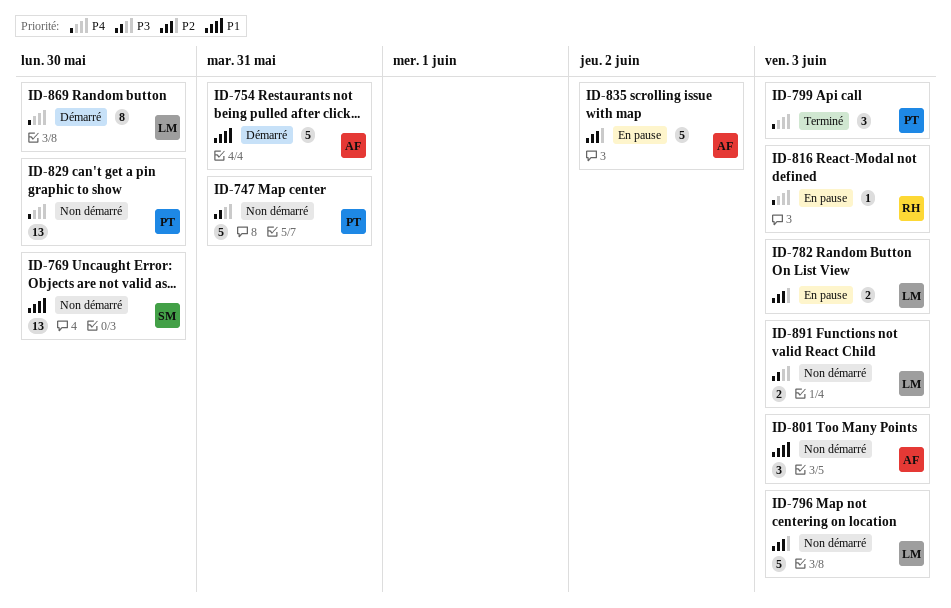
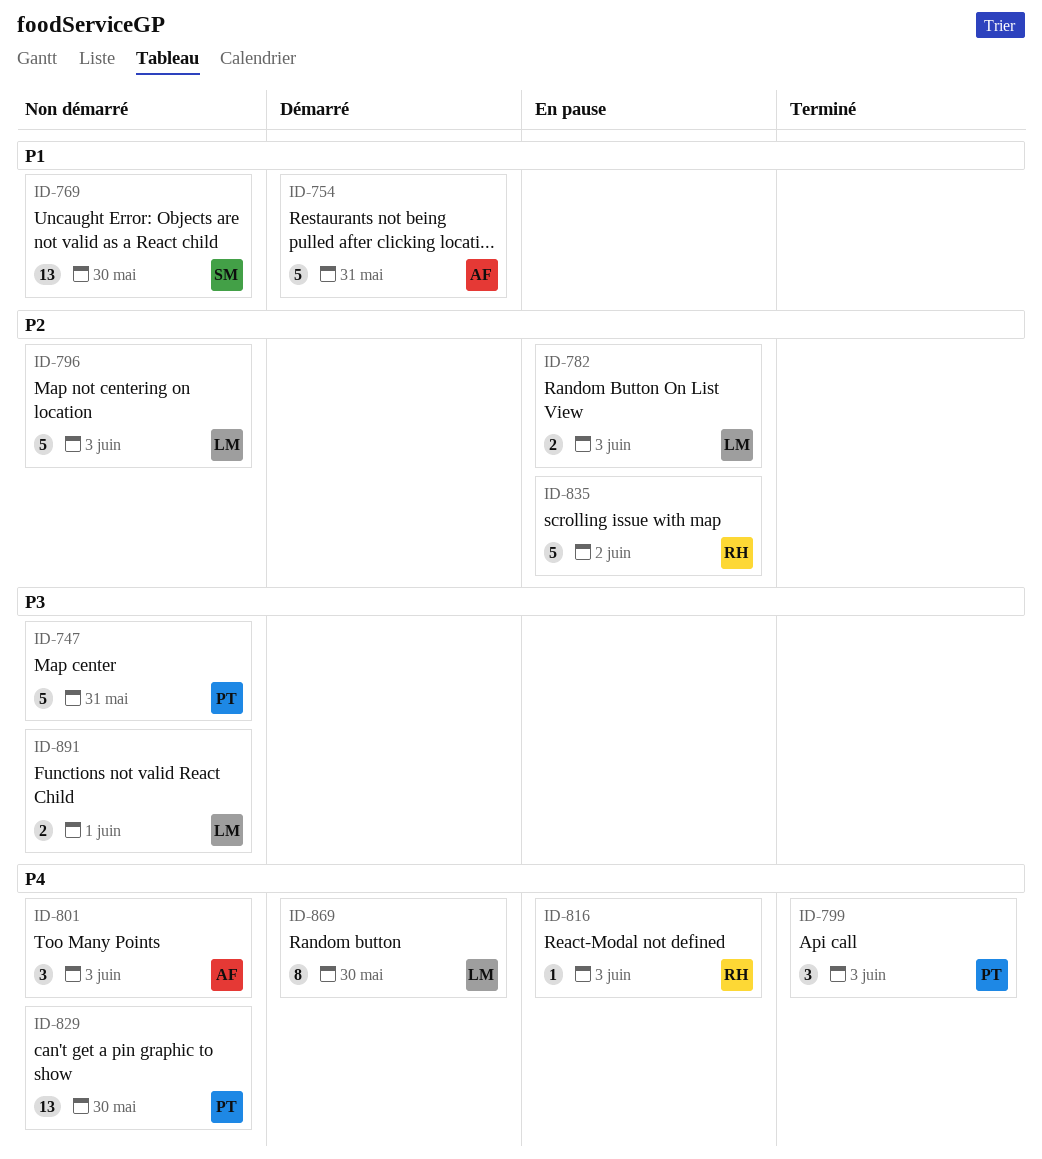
ID-801, priority: P1 -> P4
ID-835, owner: AF -> RH
ID-891, due: Jun 3 -> Jun 1

